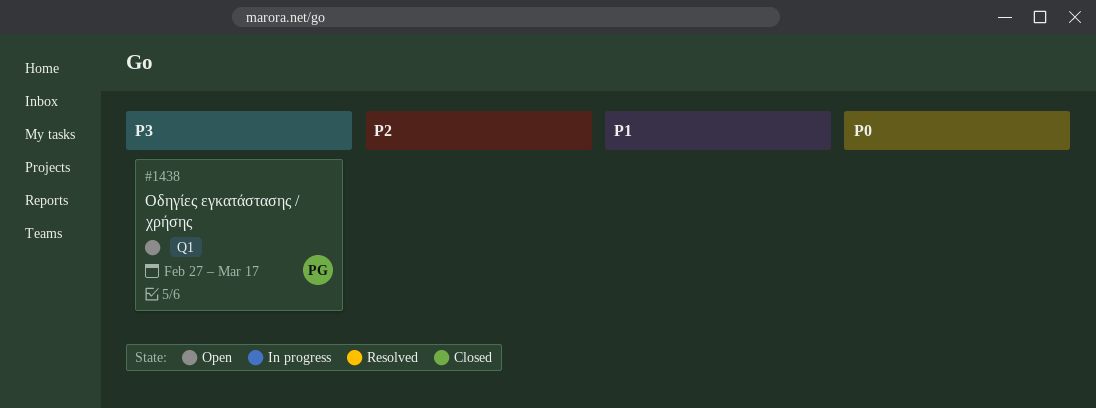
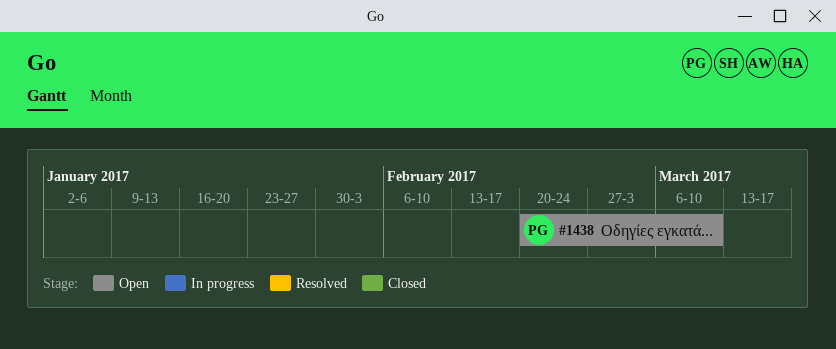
#1438, start: Feb 27 -> Feb 20
#1438, due: Mar 17 -> Mar 10

